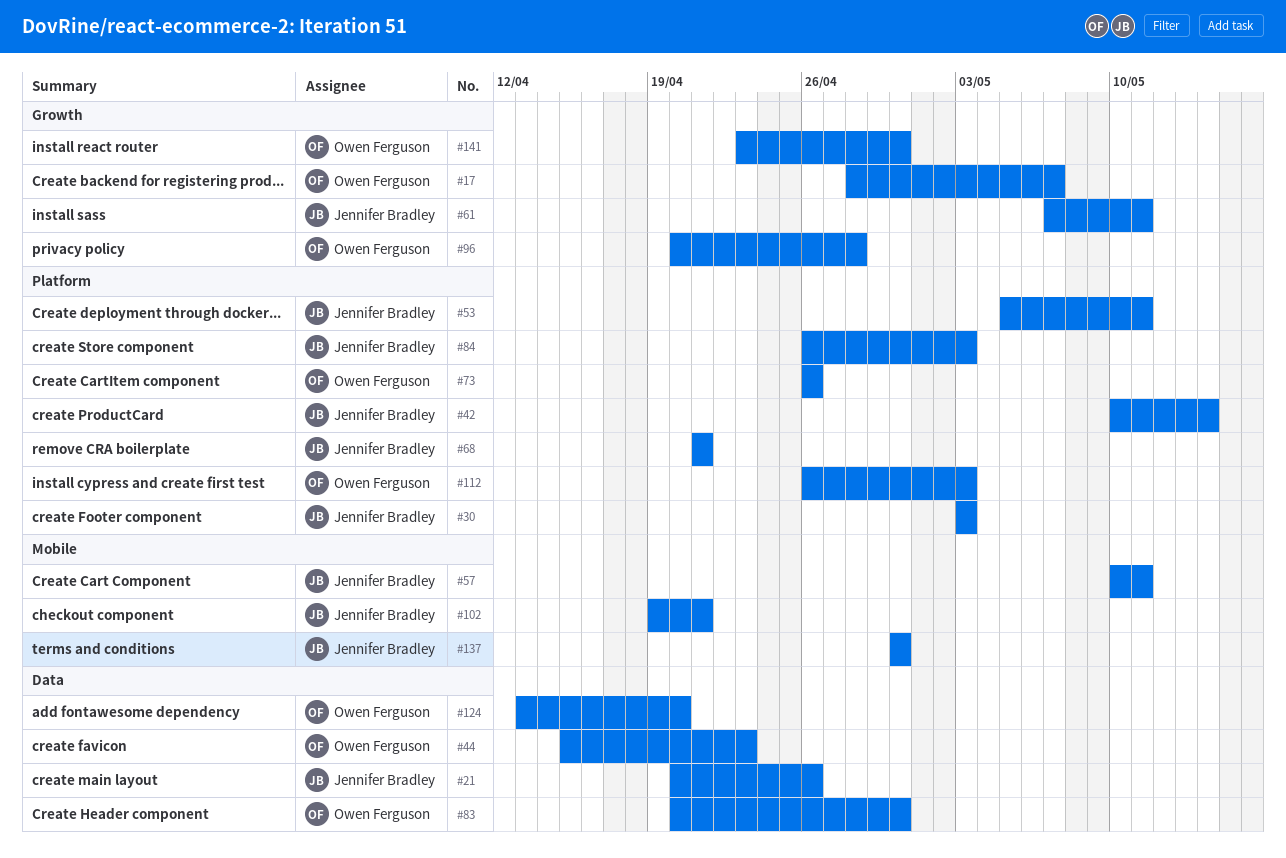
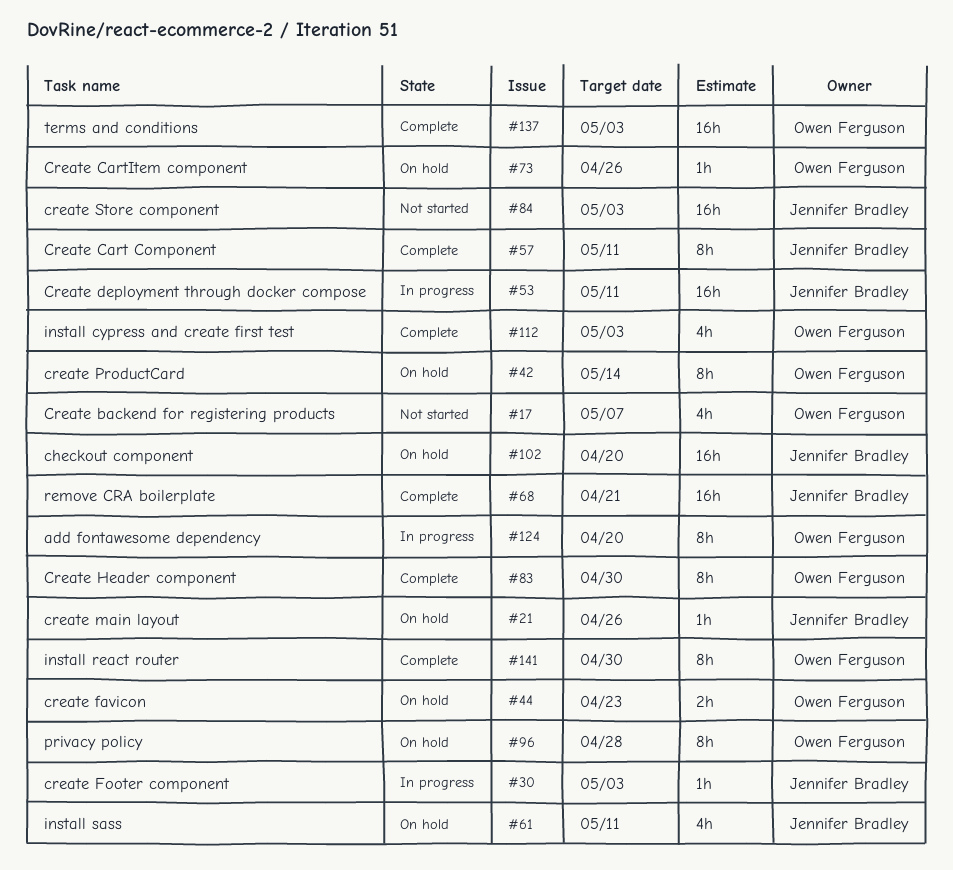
#42, owner: Jennifer Bradley -> Owen Ferguson
#102, due: Apr 21 -> Apr 20
#137, owner: Jennifer Bradley -> Owen Ferguson
#137, due: Apr 30 -> May 3

